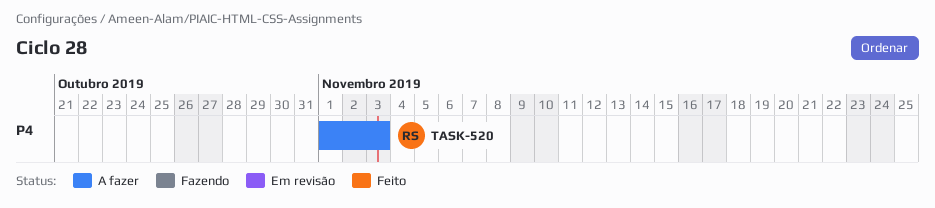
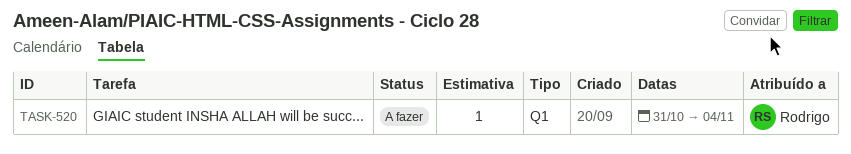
TASK-520, start: Nov 1 -> Oct 31
TASK-520, due: Nov 3 -> Nov 4

